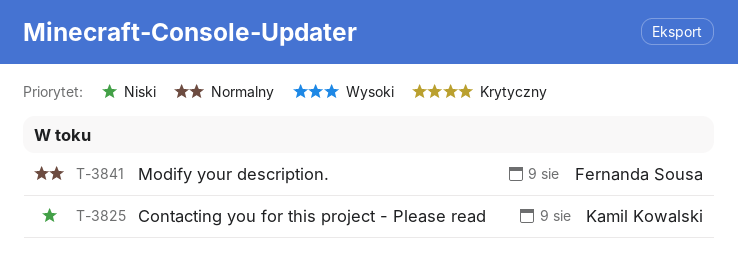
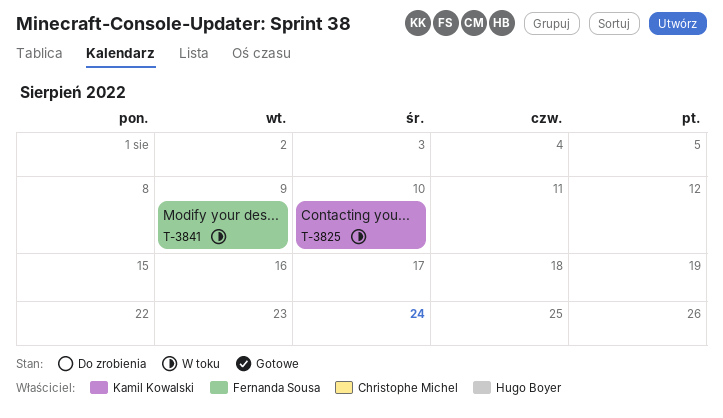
T-3825, due: Aug 9 -> Aug 10

